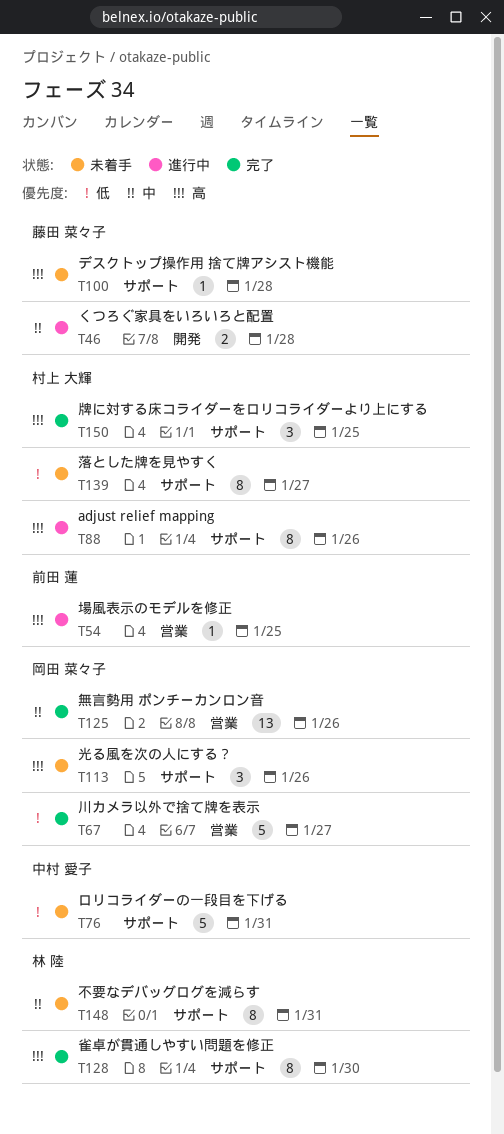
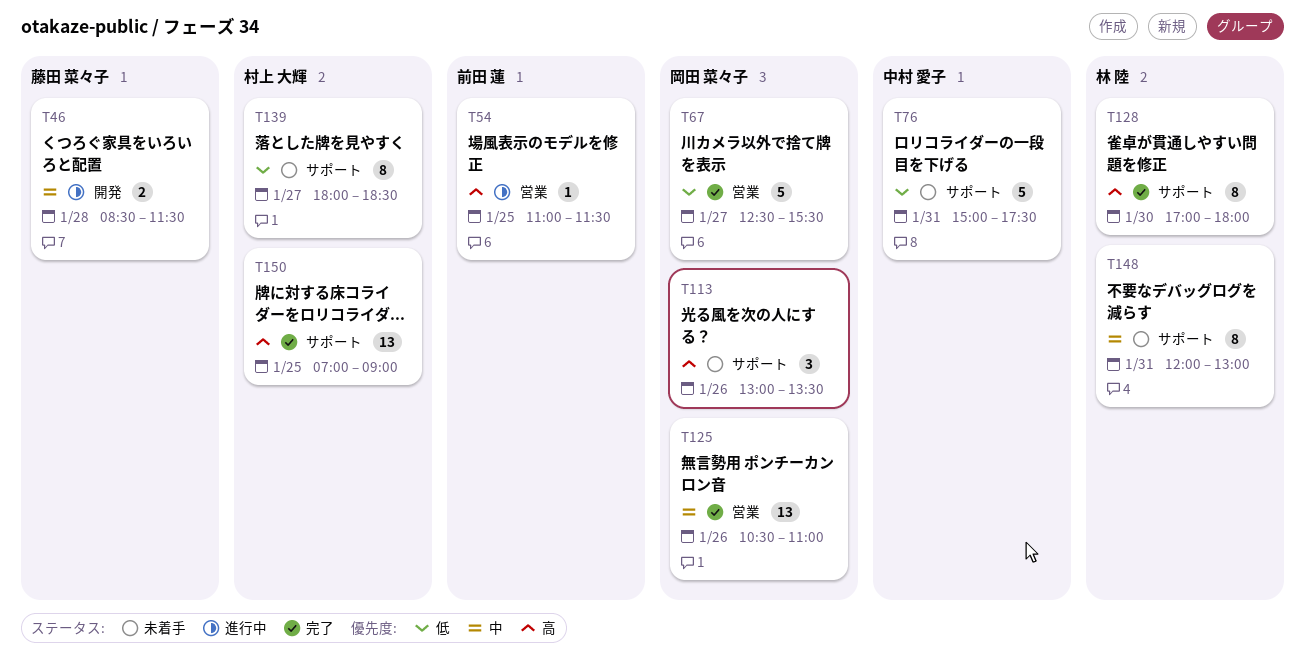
T88: present -> none
T100: present -> none
T150, estimate: 3 -> 13

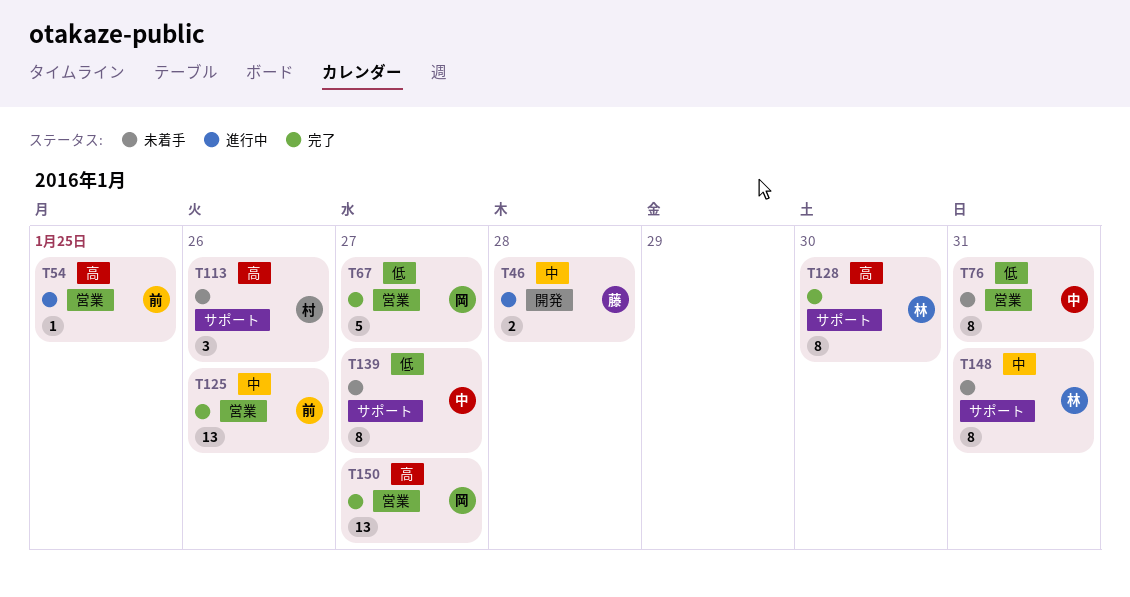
T76, label: サポート -> 営業
T76, estimate: 5 -> 8
T113, owner: 岡田 菜々子 -> 村上 大輝
T125, owner: 岡田 菜々子 -> 前田 蓮
T139, owner: 村上 大輝 -> 中村 愛子
T150, owner: 村上 大輝 -> 岡田 菜々子
T150, label: サポート -> 営業
T150, day: Jan 25 -> Jan 27

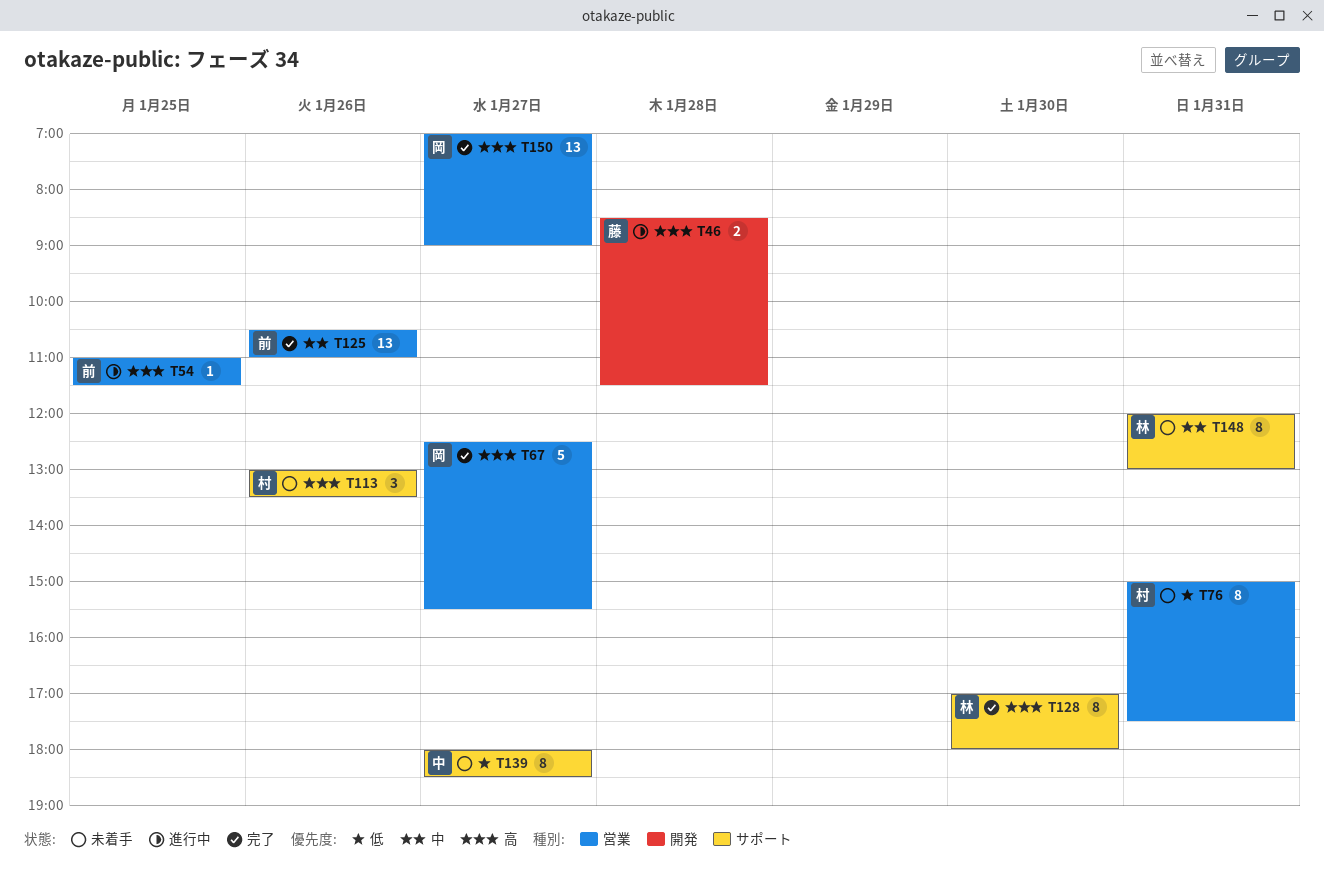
T46, priority: 中 -> 高
T67, priority: 低 -> 高
T76, owner: 中 -> 村

